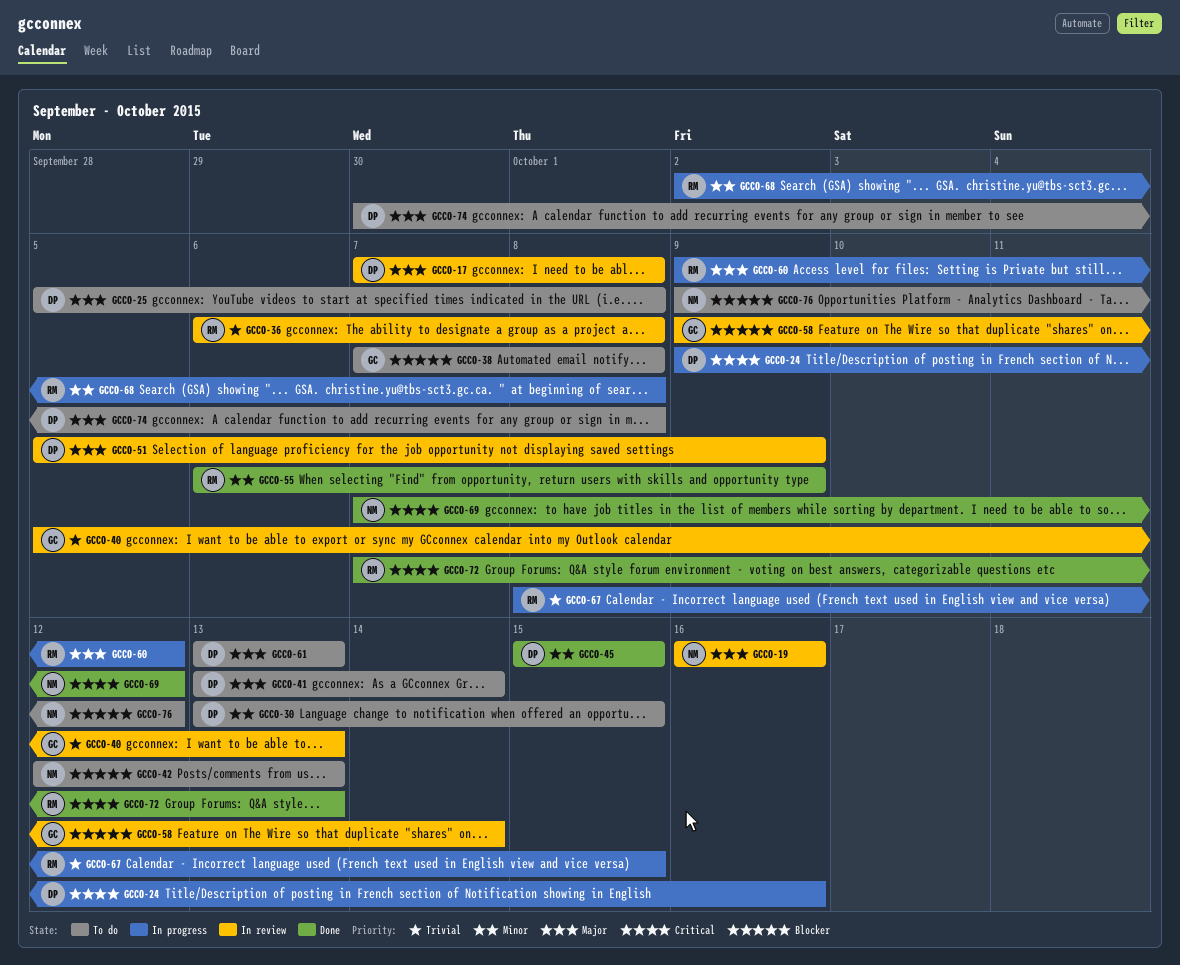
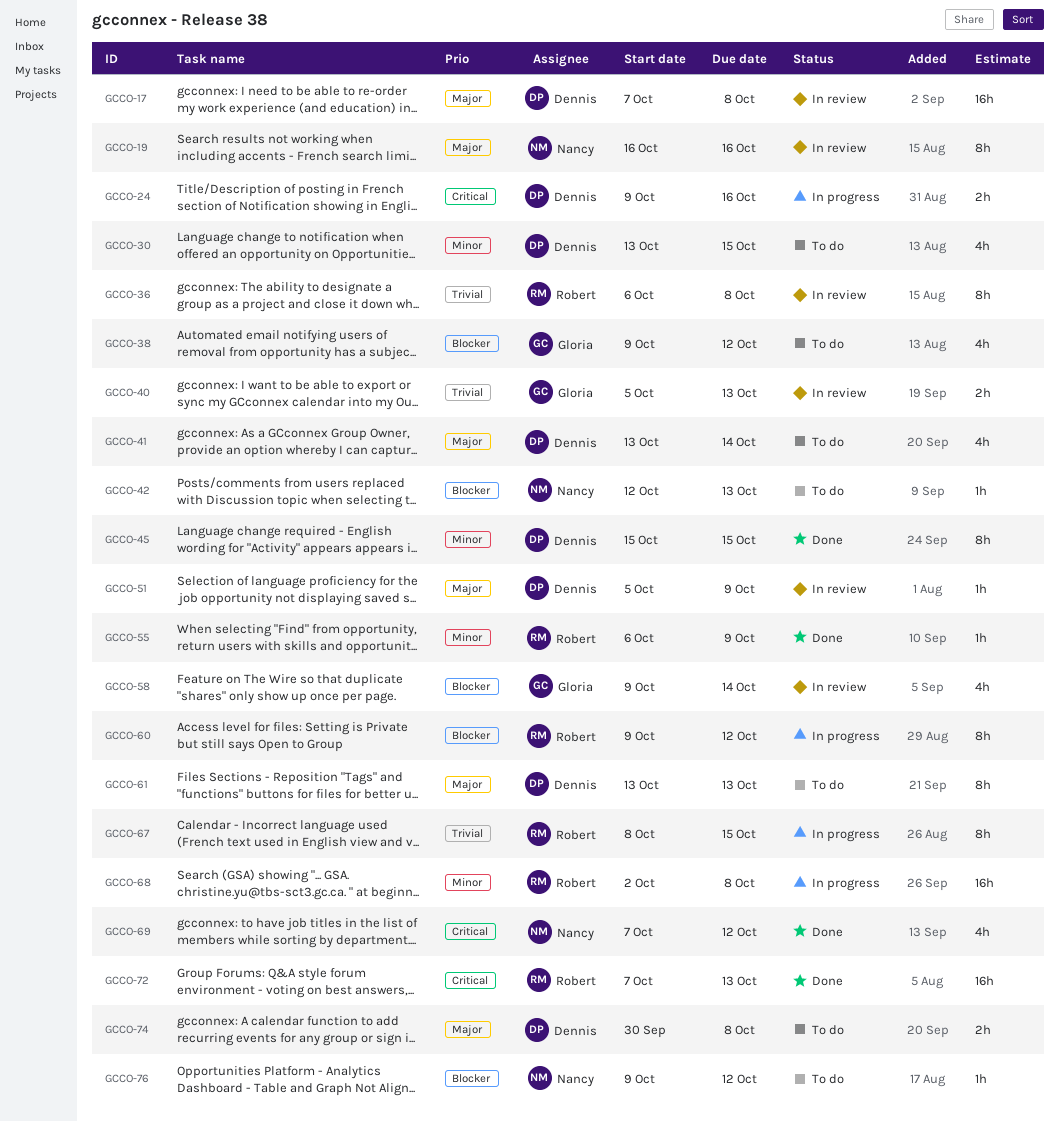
GCCO-25: present -> none
GCCO-38, start: Oct 7 -> Oct 9
GCCO-38, due: Oct 8 -> Oct 12
GCCO-60, priority: Major -> Blocker

